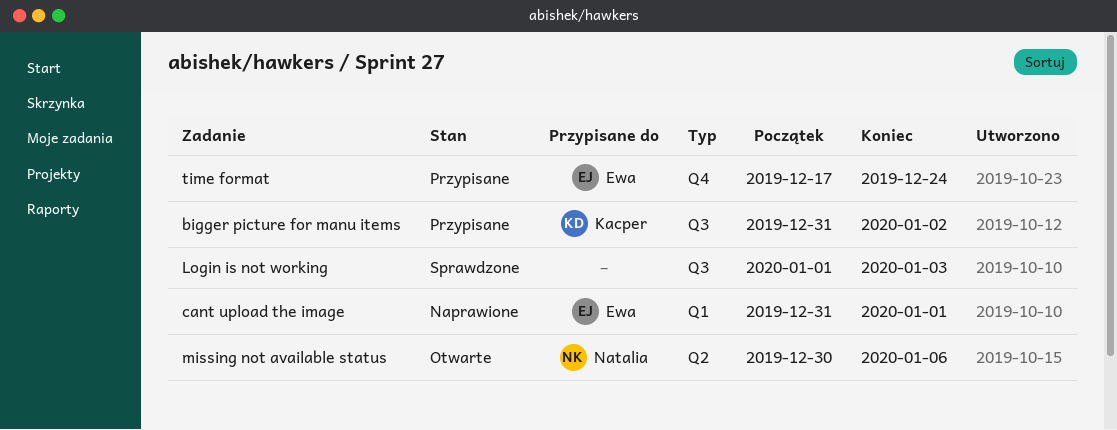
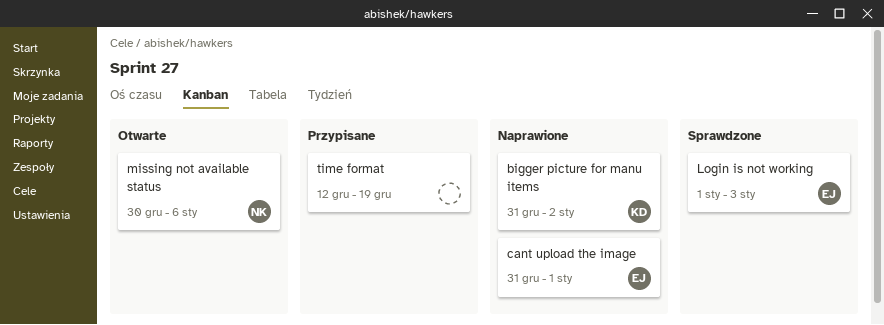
bigger picture for manu items, status: Przypisane -> Naprawione
Login is not working, owner: none -> Ewa
time format, owner: Ewa -> none
time format, start: Dec 17 -> Dec 12
time format, due: Dec 24 -> Dec 19

